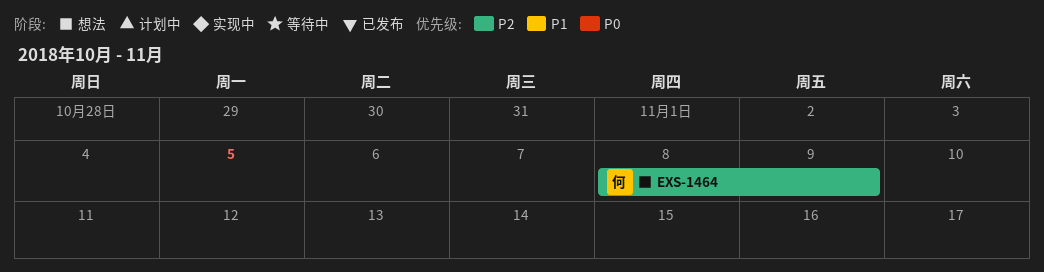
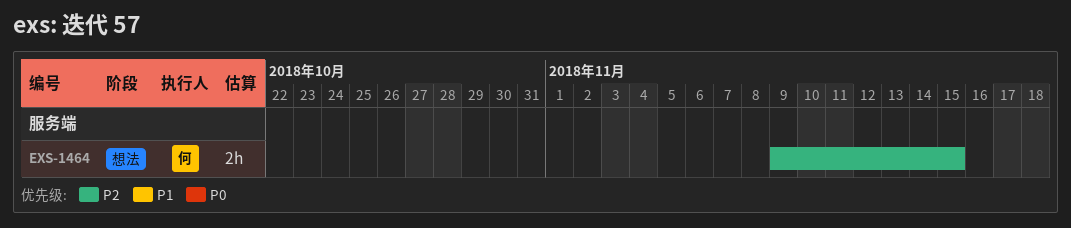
EXS-1464, start: Nov 8 -> Nov 9
EXS-1464, due: Nov 9 -> Nov 15

